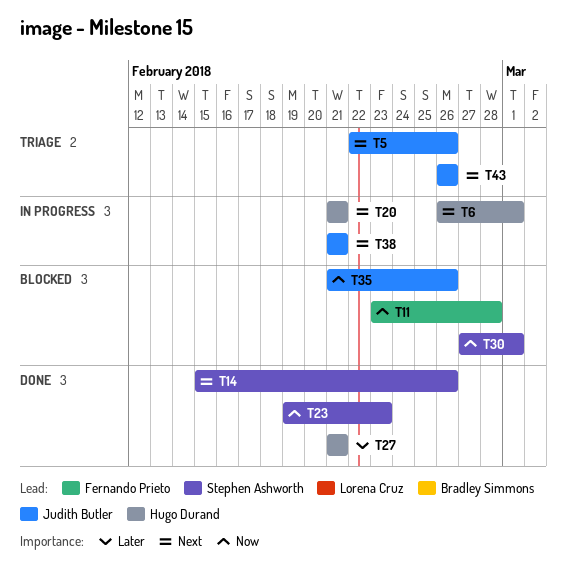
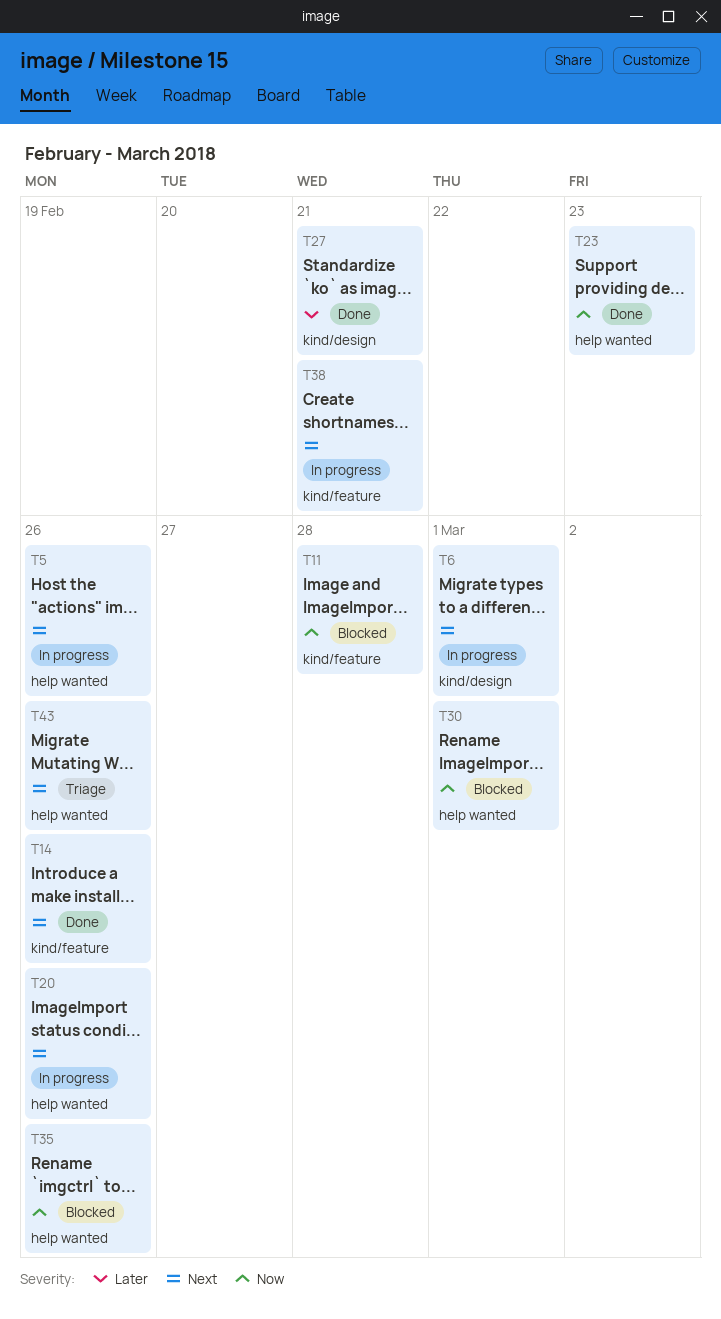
T5, status: Triage -> In progress
T20, due: Feb 21 -> Feb 26

